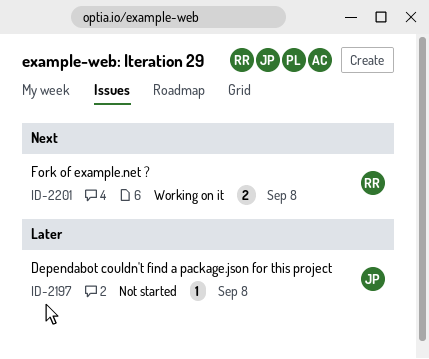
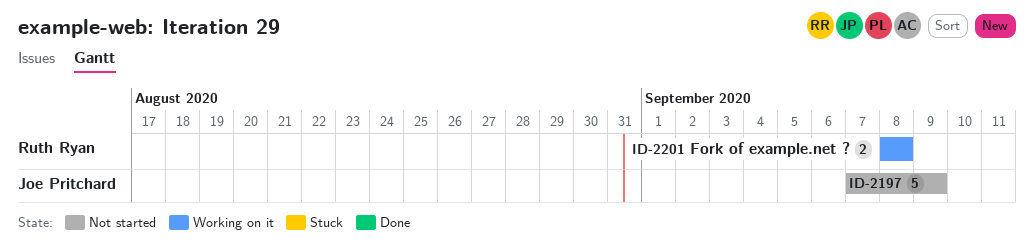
ID-2197, estimate: 1 -> 5
ID-2197, due: Sep 8 -> Sep 9

